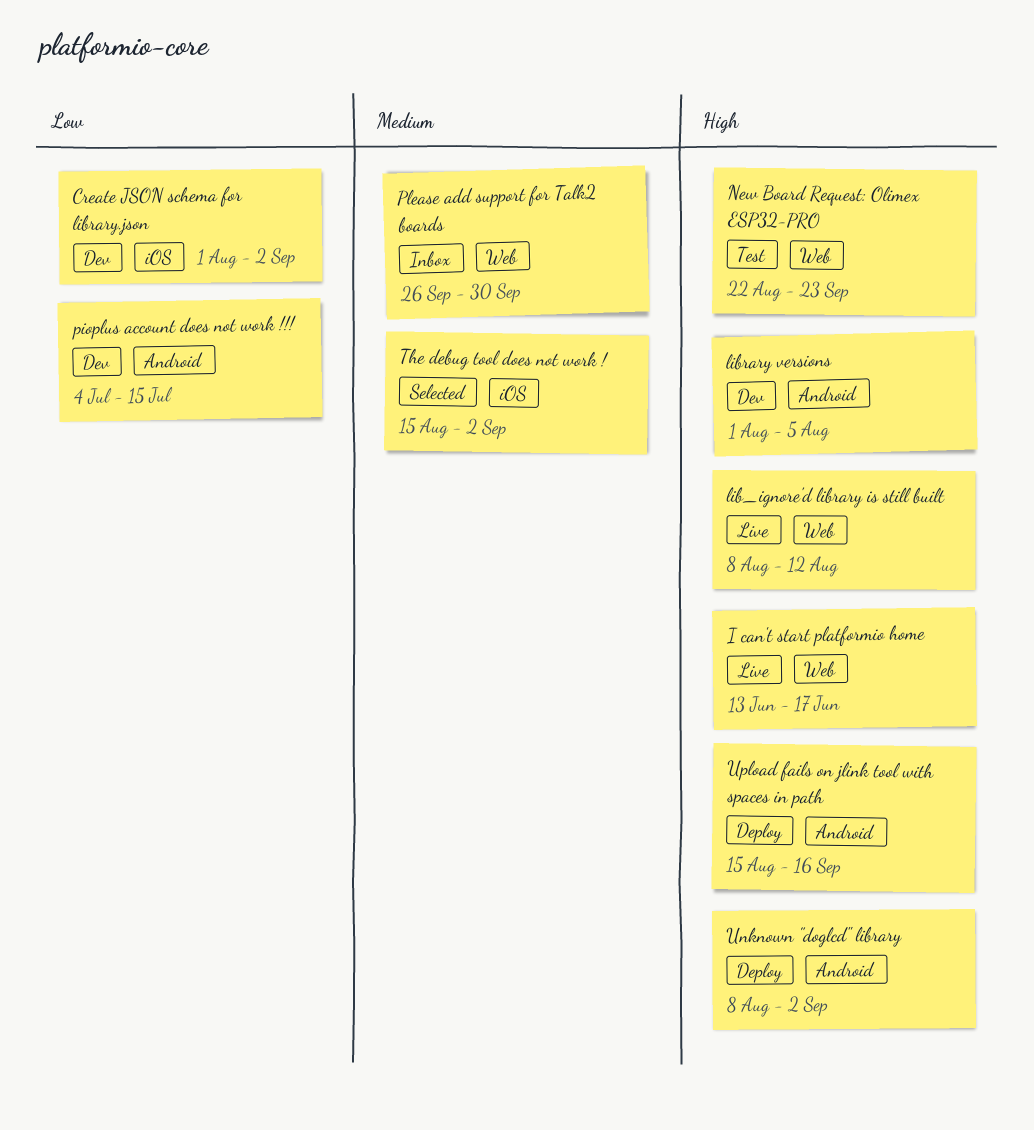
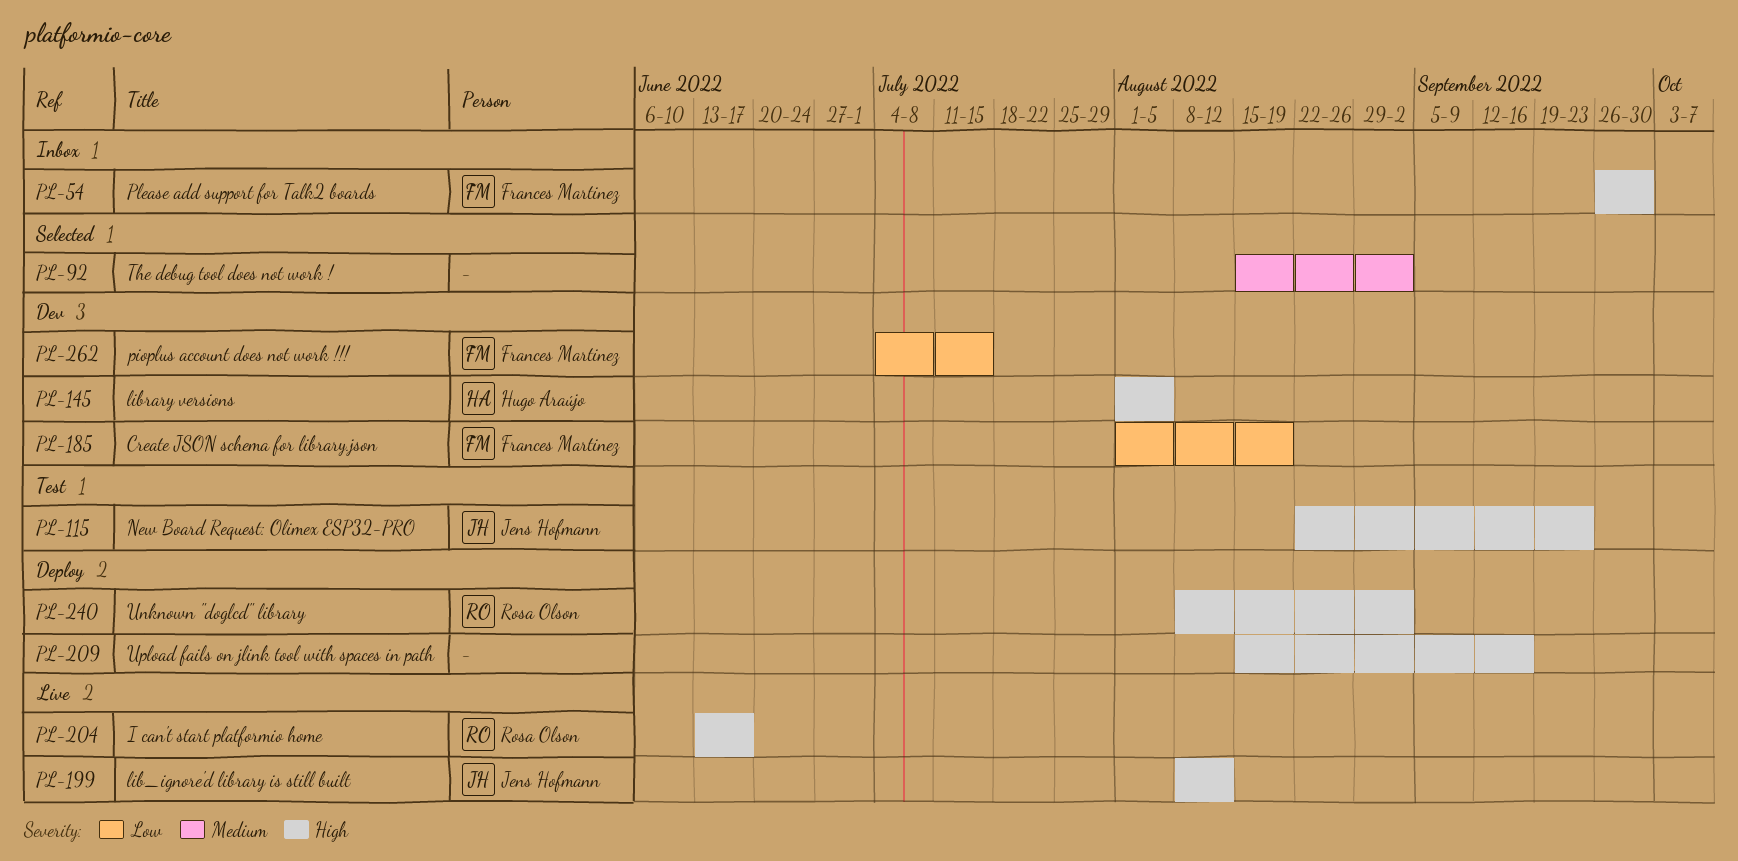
Create JSON schema for library.json, due: Sep 2 -> Aug 19
Please add support for Talk2 boards, priority: Medium -> High

